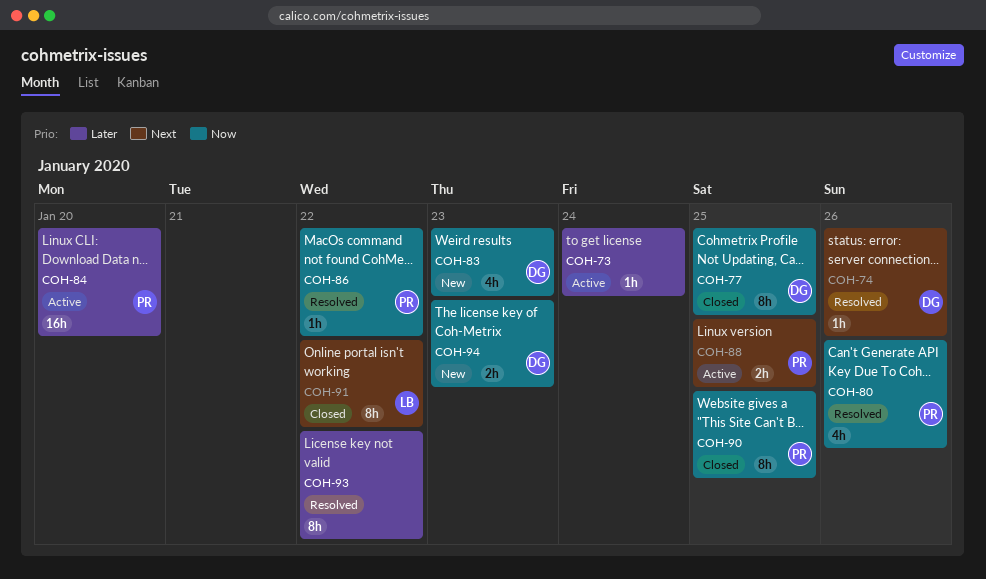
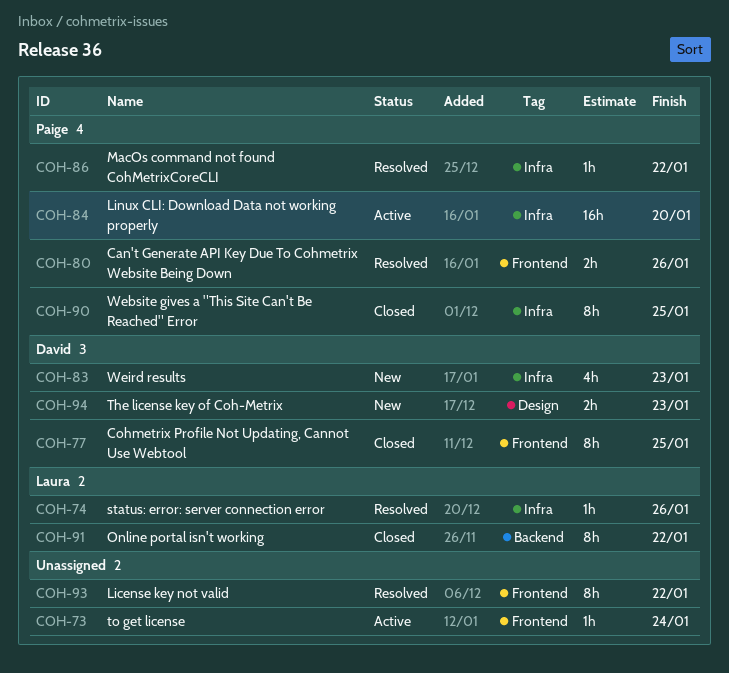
COH-74, owner: David -> Laura
COH-80, estimate: 4h -> 2h
COH-88: present -> none

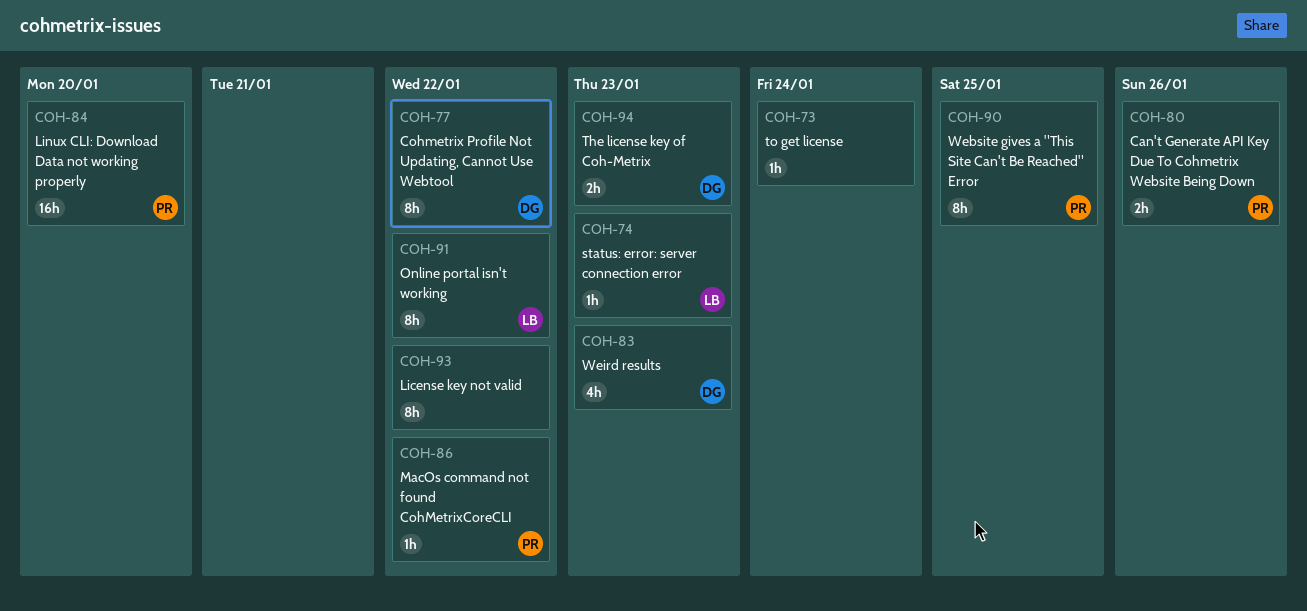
COH-74, due: Jan 26 -> Jan 23
COH-77, due: Jan 25 -> Jan 22

